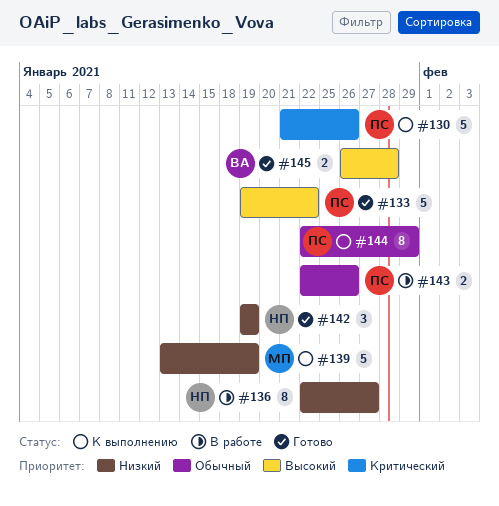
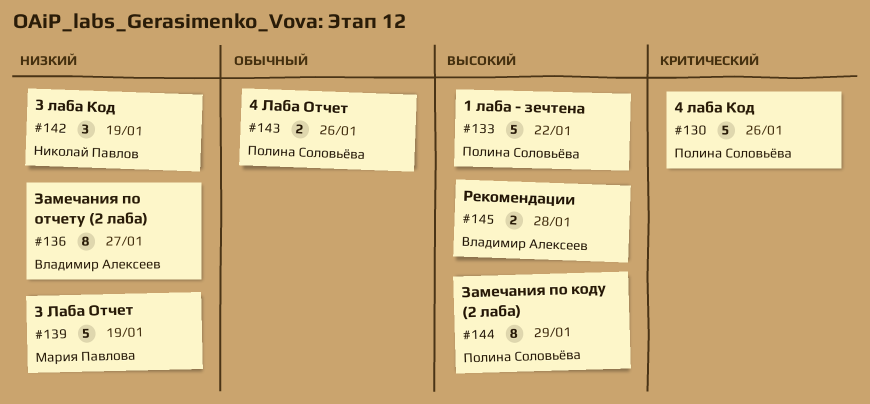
#136, owner: Николай Павлов -> Владимир Алексеев
#144, priority: Обычный -> Высокий

